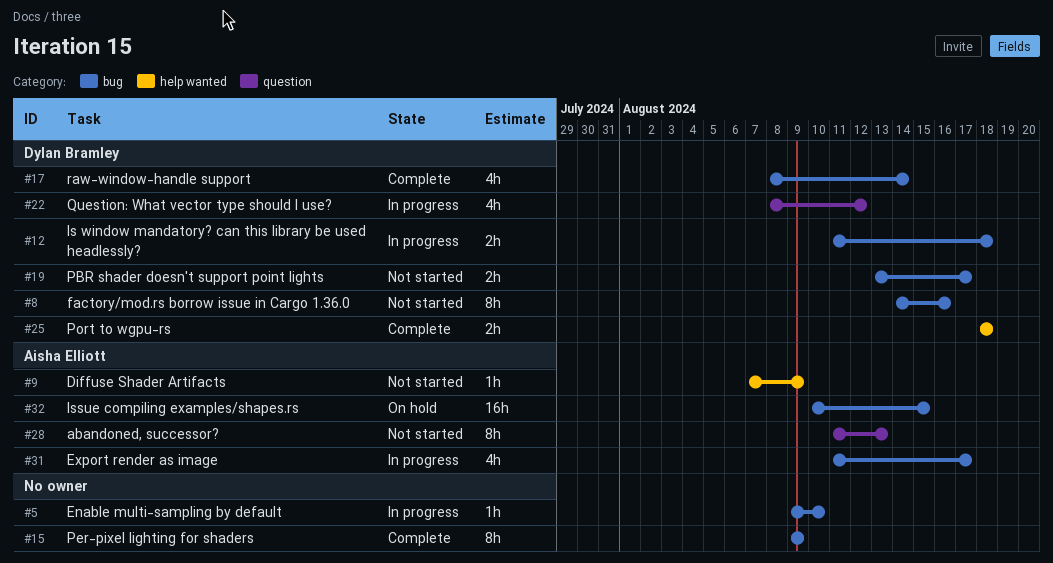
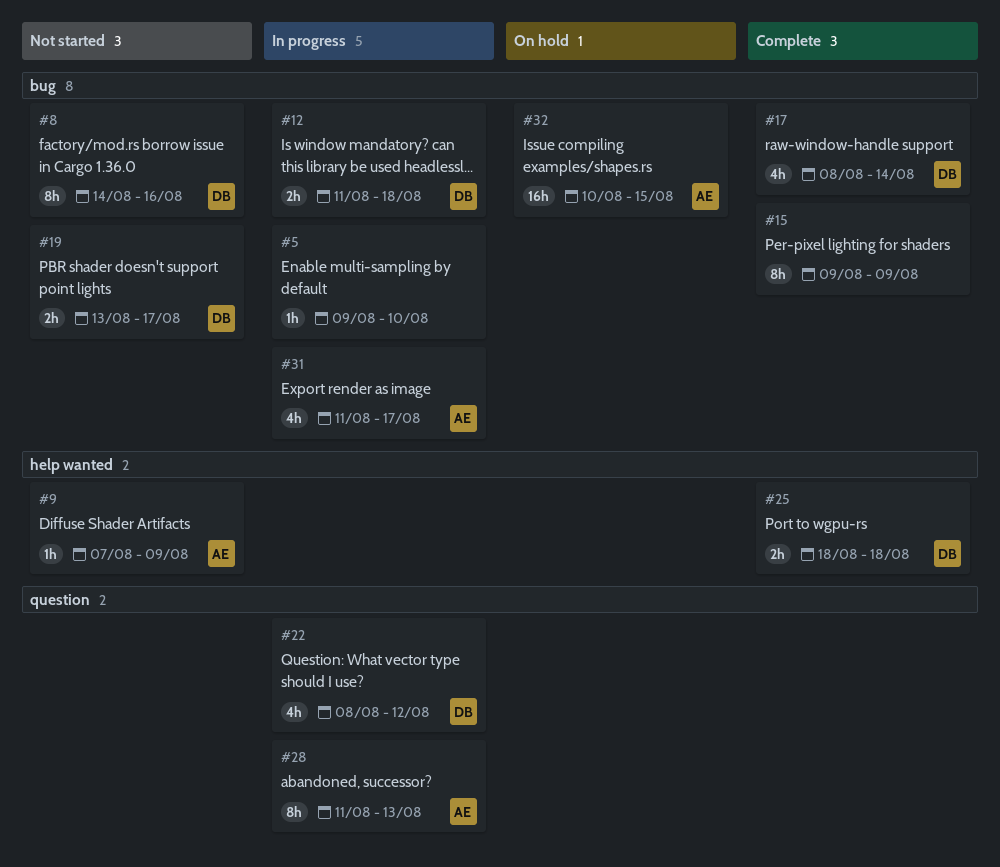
#28, status: Not started -> In progress

